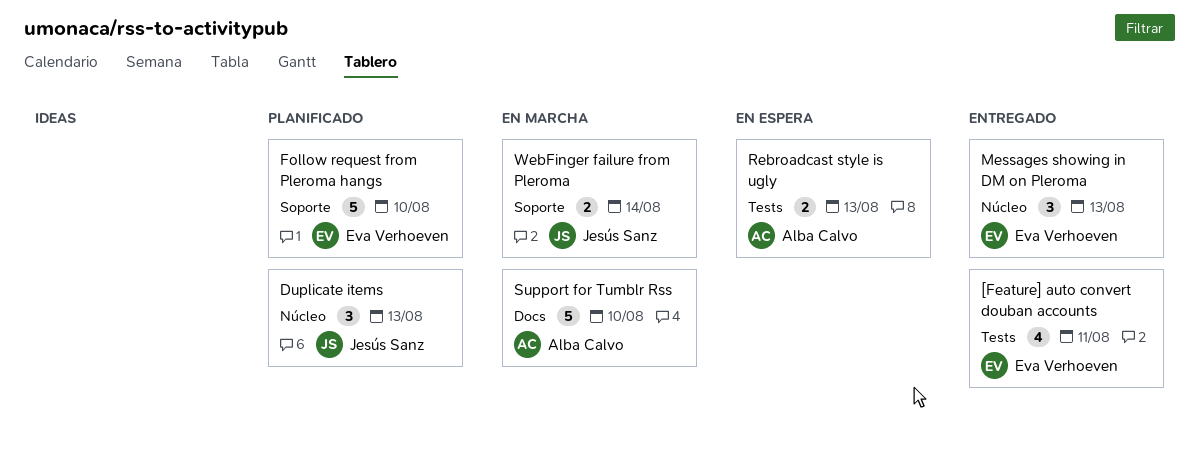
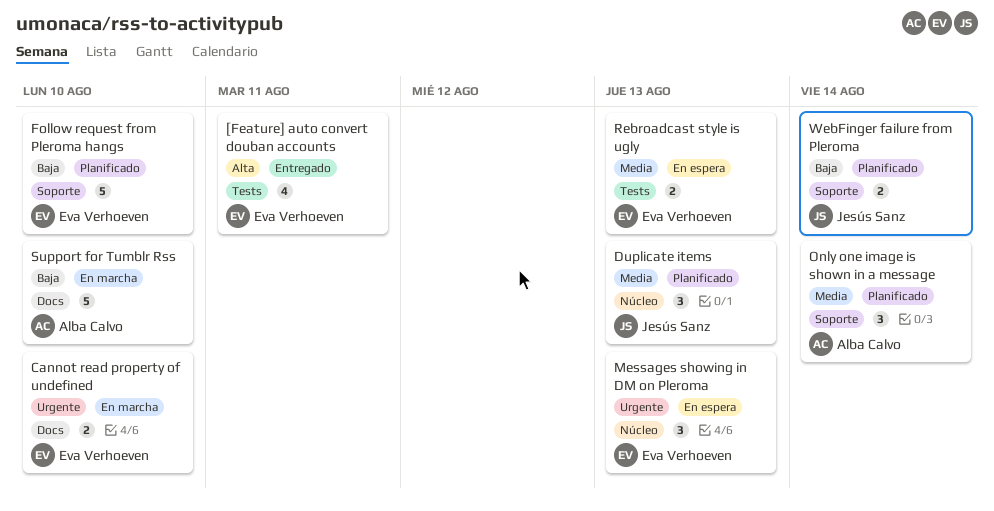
Cannot read property of undefined: none -> present
Messages showing in DM on Pleroma, status: Entregado -> En espera
Only one image is shown in a message: none -> present
Rebroadcast style is ugly, owner: Alba Calvo -> Eva Verhoeven
WebFinger failure from Pleroma, status: En marcha -> Planificado

